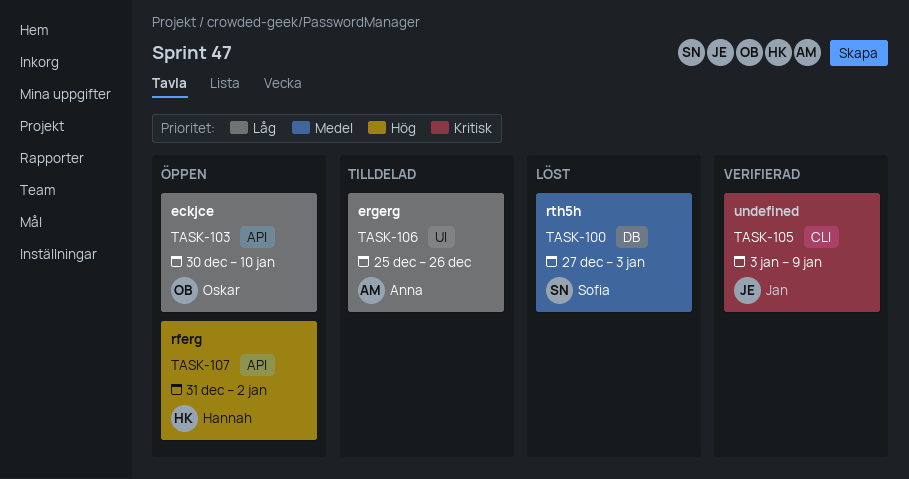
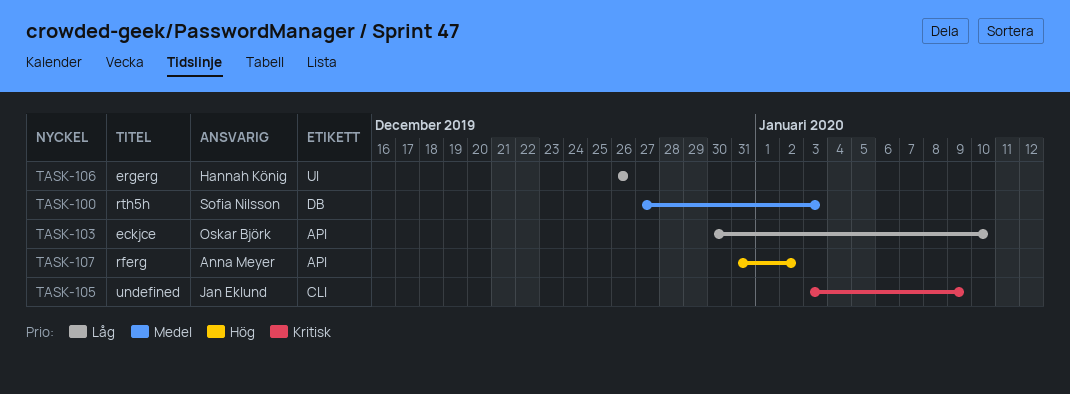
TASK-106, owner: Anna Meyer -> Hannah König
TASK-106, start: Dec 25 -> Dec 26
TASK-107, owner: Hannah König -> Anna Meyer

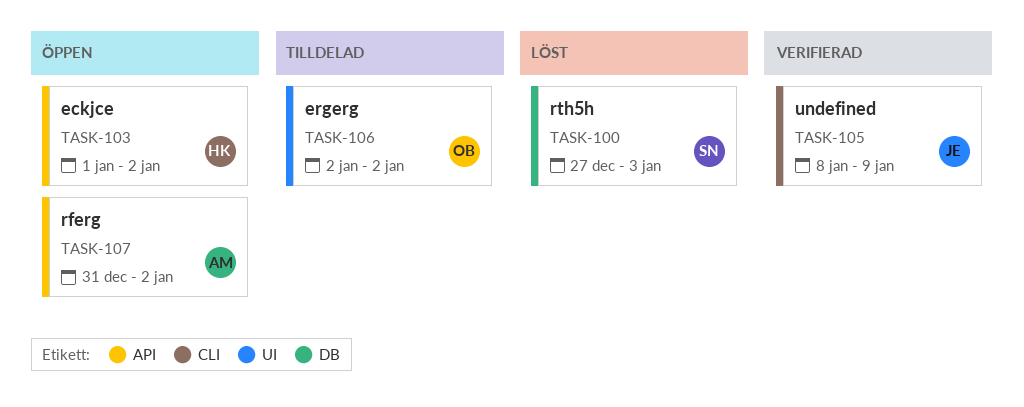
TASK-103, owner: Oskar Björk -> Hannah König
TASK-103, start: Dec 30 -> Jan 1
TASK-103, due: Jan 10 -> Jan 2
TASK-105, start: Jan 3 -> Jan 8
TASK-106, owner: Hannah König -> Oskar Björk
TASK-106, start: Dec 26 -> Jan 2
TASK-106, due: Dec 26 -> Jan 2

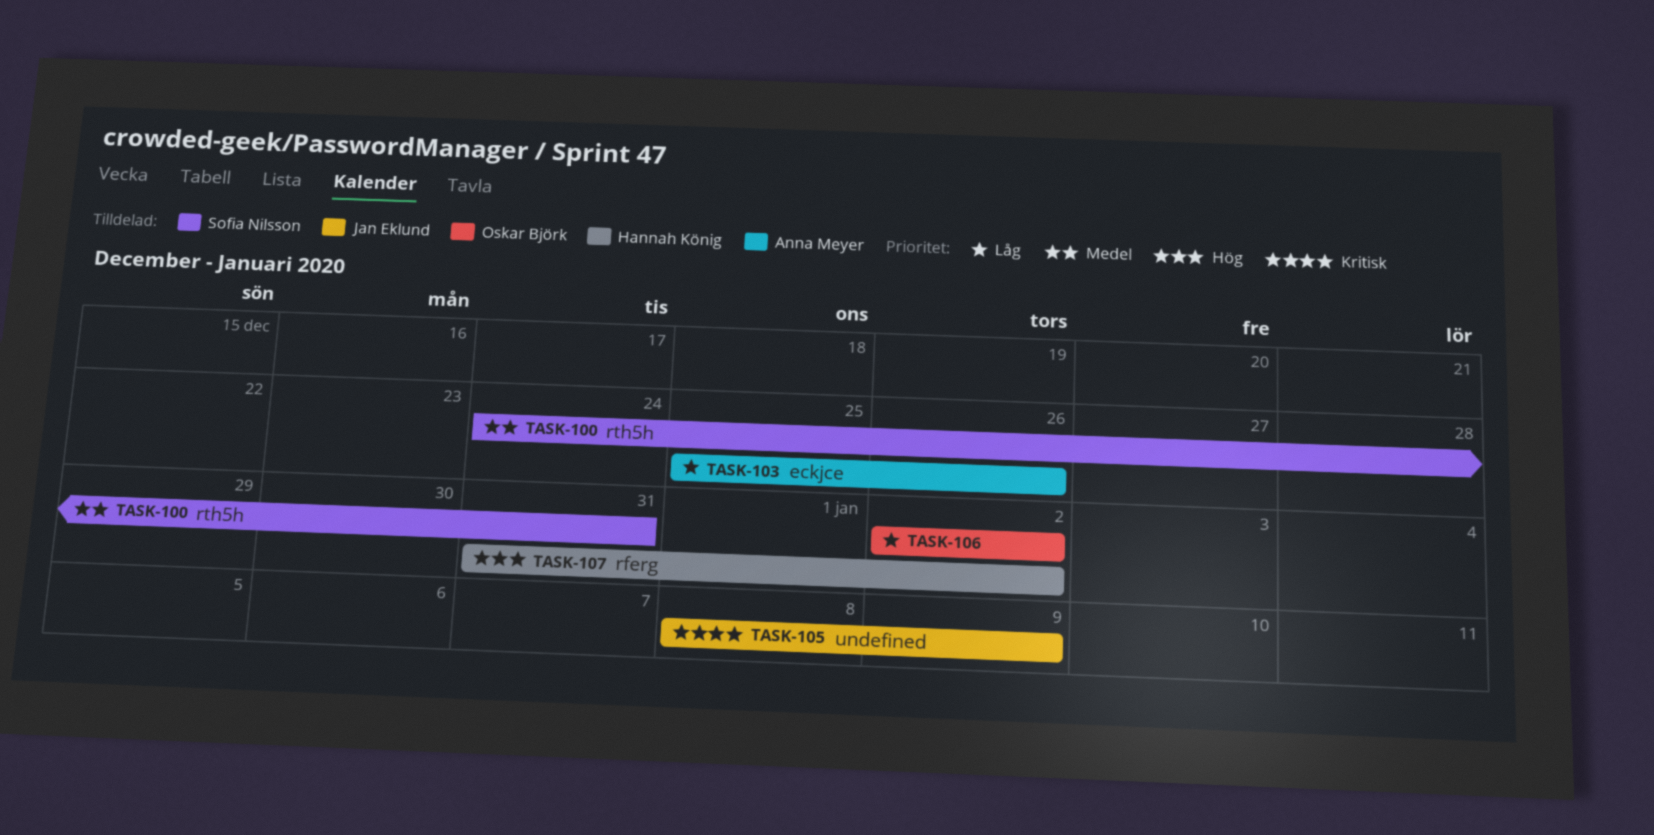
TASK-100, start: Dec 27 -> Dec 24
TASK-100, due: Jan 3 -> Dec 31
TASK-103, owner: Hannah König -> Anna Meyer
TASK-103, start: Jan 1 -> Dec 25
TASK-103, due: Jan 2 -> Dec 26
TASK-107, owner: Anna Meyer -> Hannah König

